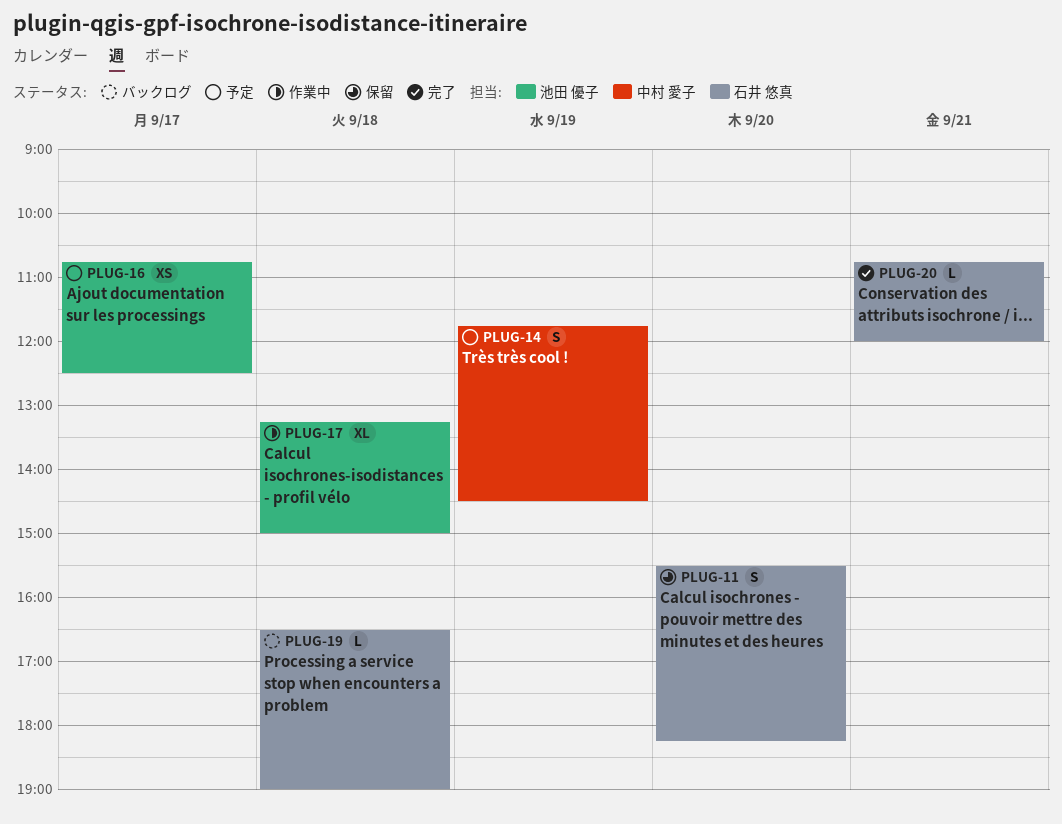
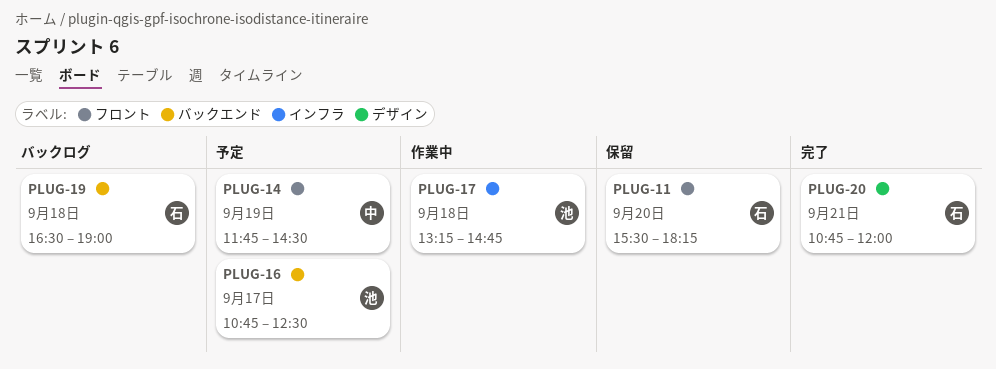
PLUG-17, ends: 15:00 -> 14:45

